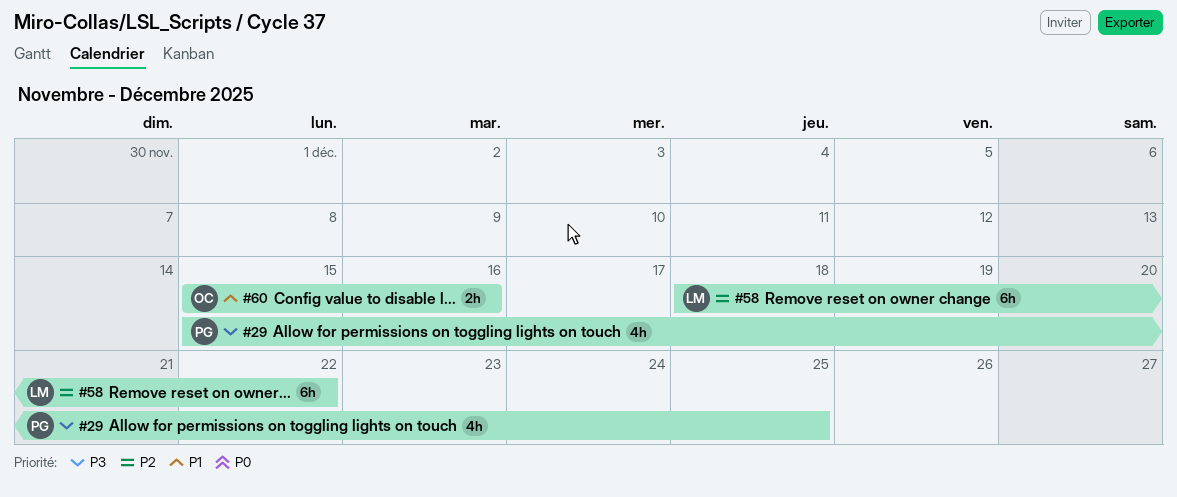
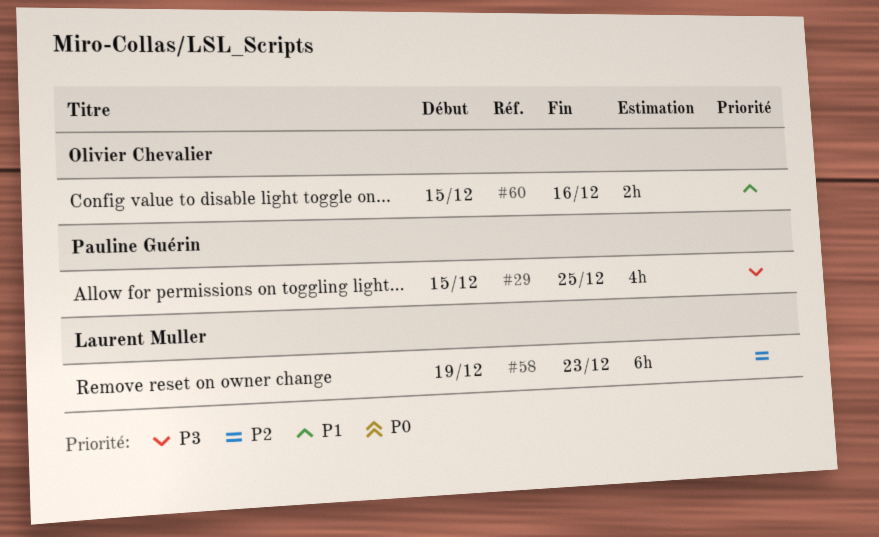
#58, start: Dec 18 -> Dec 19
#58, due: Dec 22 -> Dec 23

